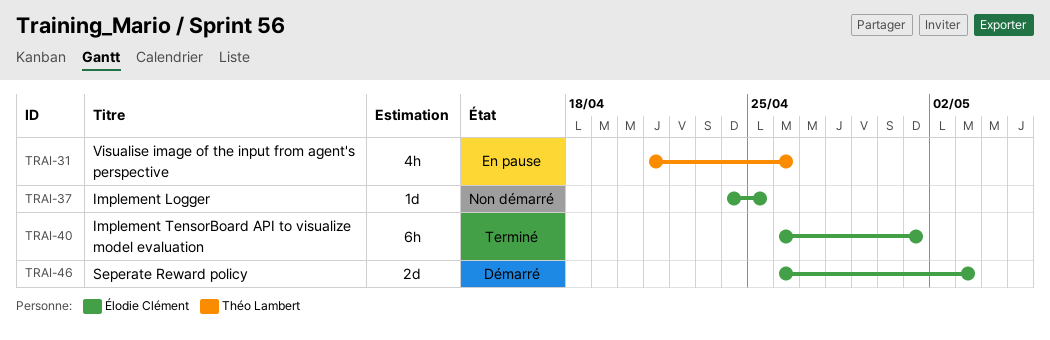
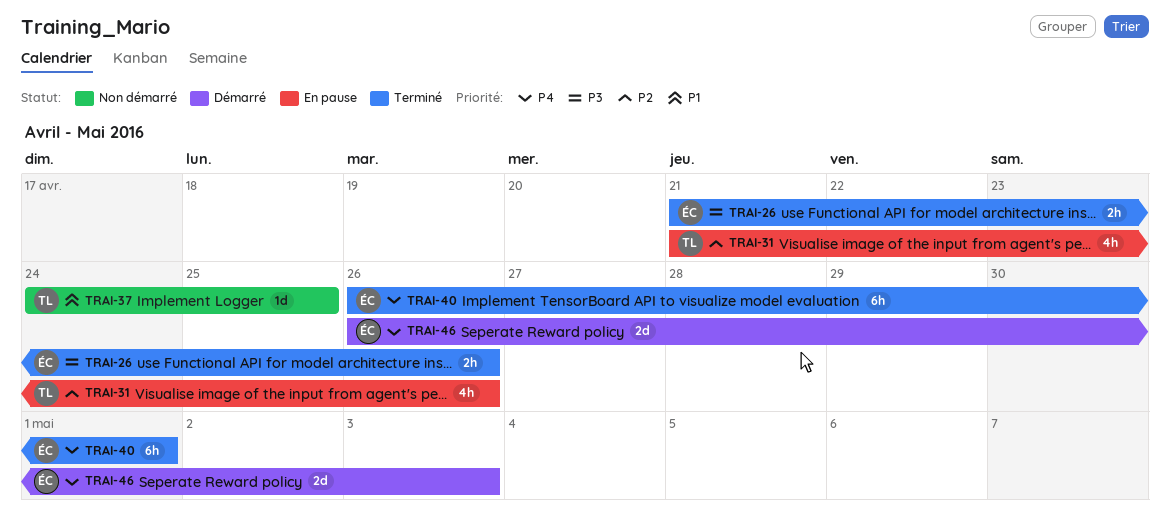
TRAI-26: none -> present
TRAI-37, owner: Élodie Clément -> Théo Lambert

